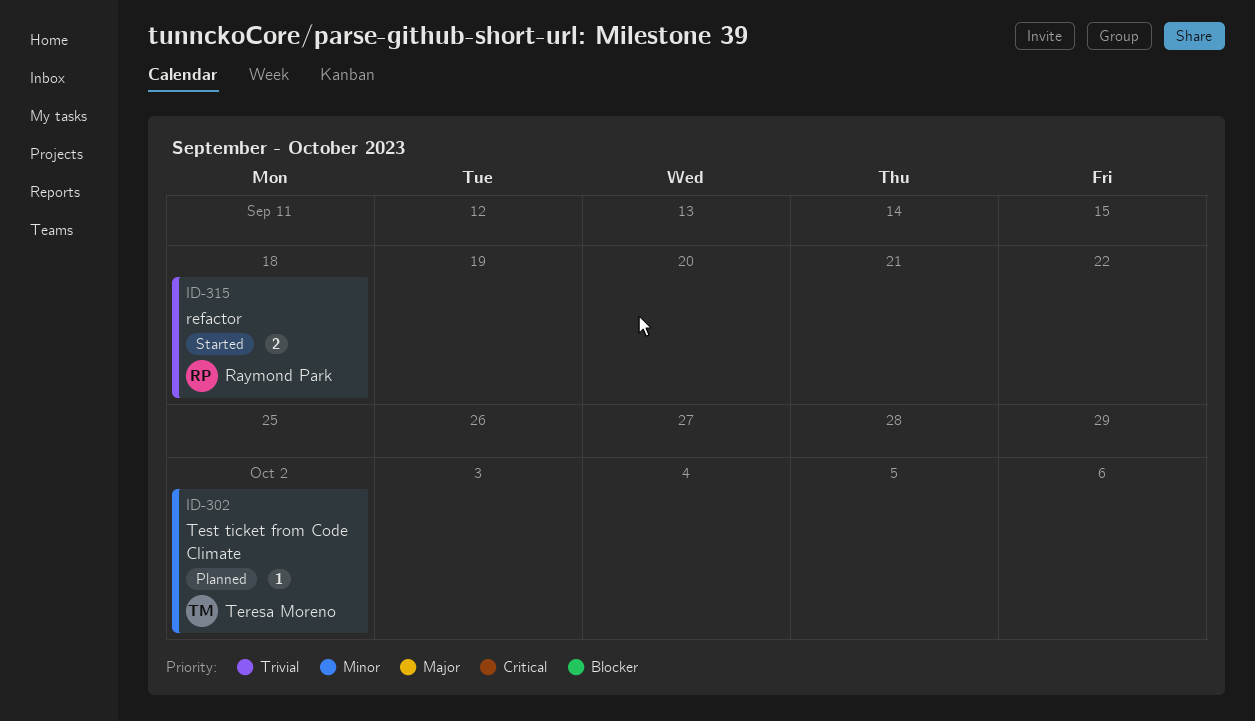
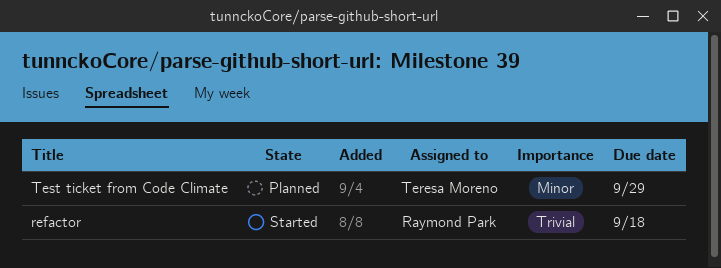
Test ticket from Code Climate, due: Oct 2 -> Sep 29

